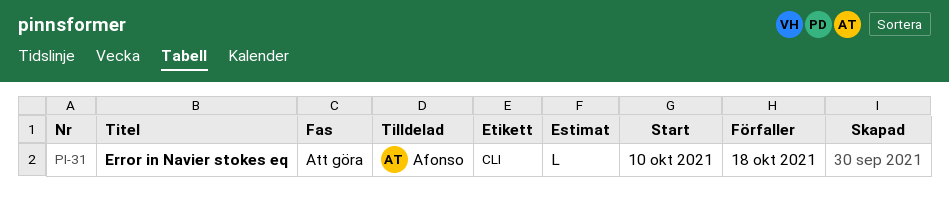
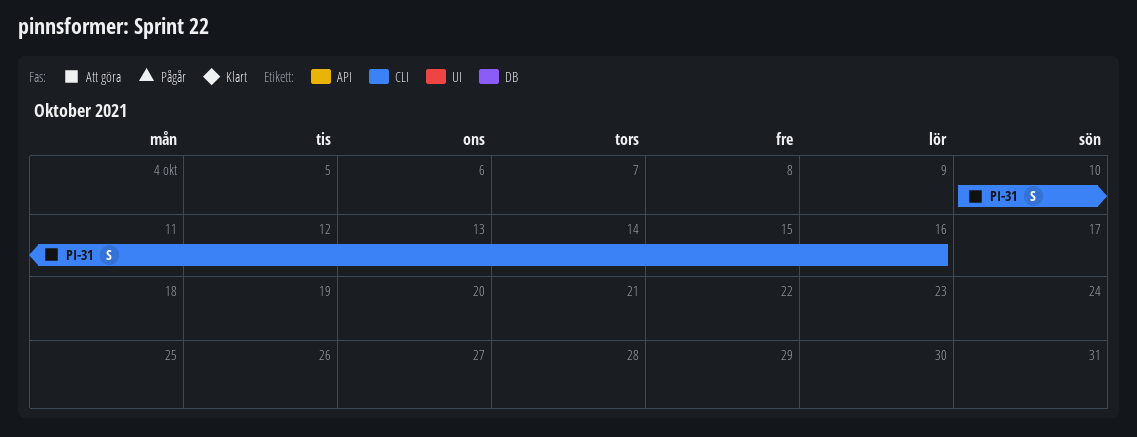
PI-31, estimate: L -> S
PI-31, due: Oct 18 -> Oct 16

